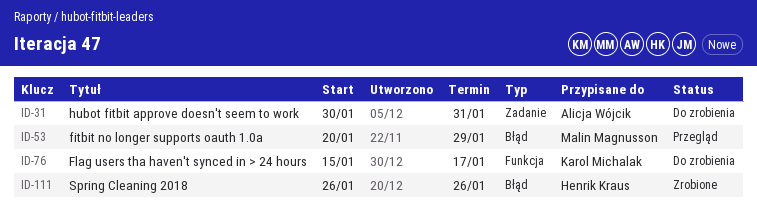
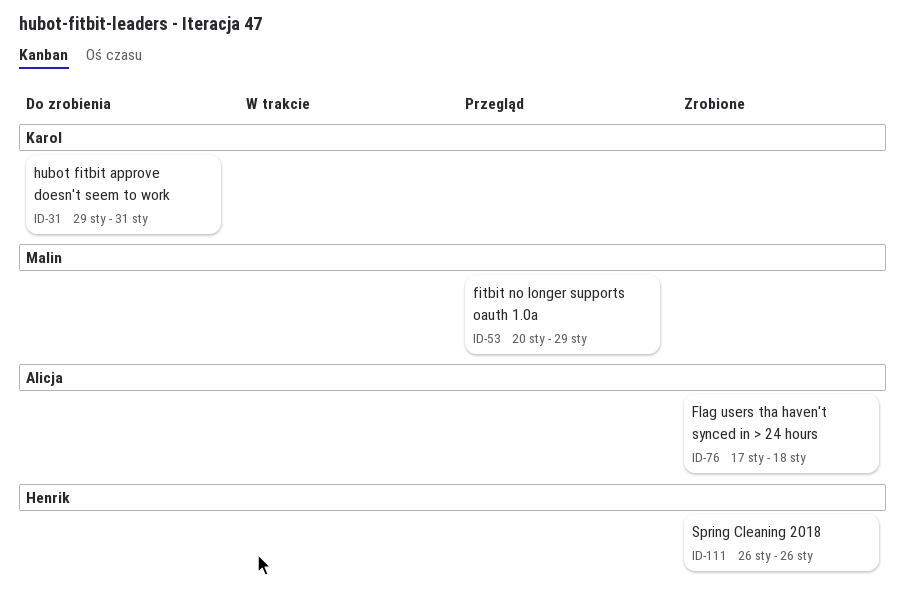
ID-31, owner: Alicja Wójcik -> Karol Michalak
ID-31, start: Jan 30 -> Jan 29
ID-76, status: Do zrobienia -> Zrobione
ID-76, owner: Karol Michalak -> Alicja Wójcik
ID-76, start: Jan 15 -> Jan 17
ID-76, due: Jan 17 -> Jan 18

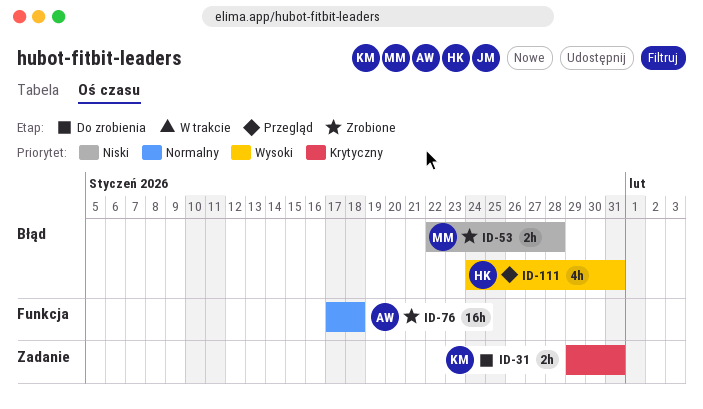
ID-53, status: Przegląd -> Zrobione
ID-53, start: Jan 20 -> Jan 22
ID-53, due: Jan 29 -> Jan 28
ID-111, status: Zrobione -> Przegląd
ID-111, start: Jan 26 -> Jan 24
ID-111, due: Jan 26 -> Jan 31

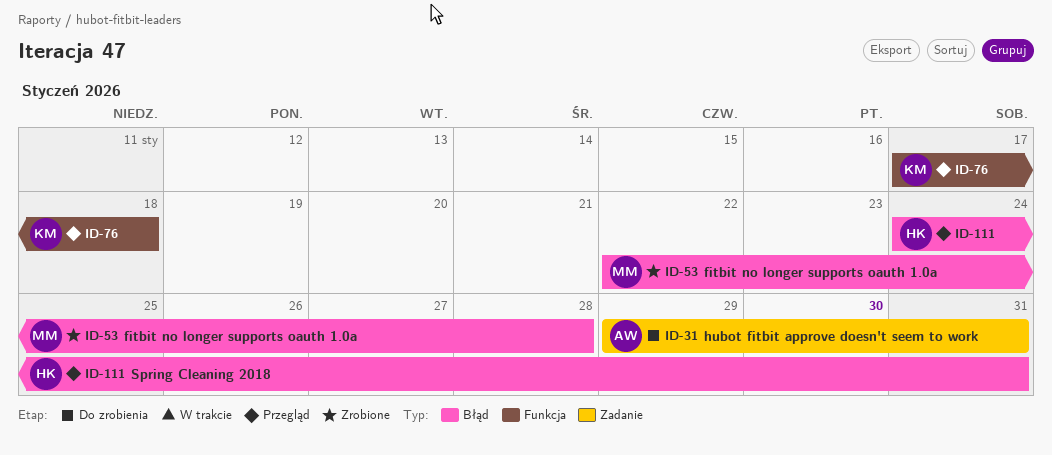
ID-31, owner: KM -> AW
ID-76, status: Zrobione -> Przegląd
ID-76, owner: AW -> KM

